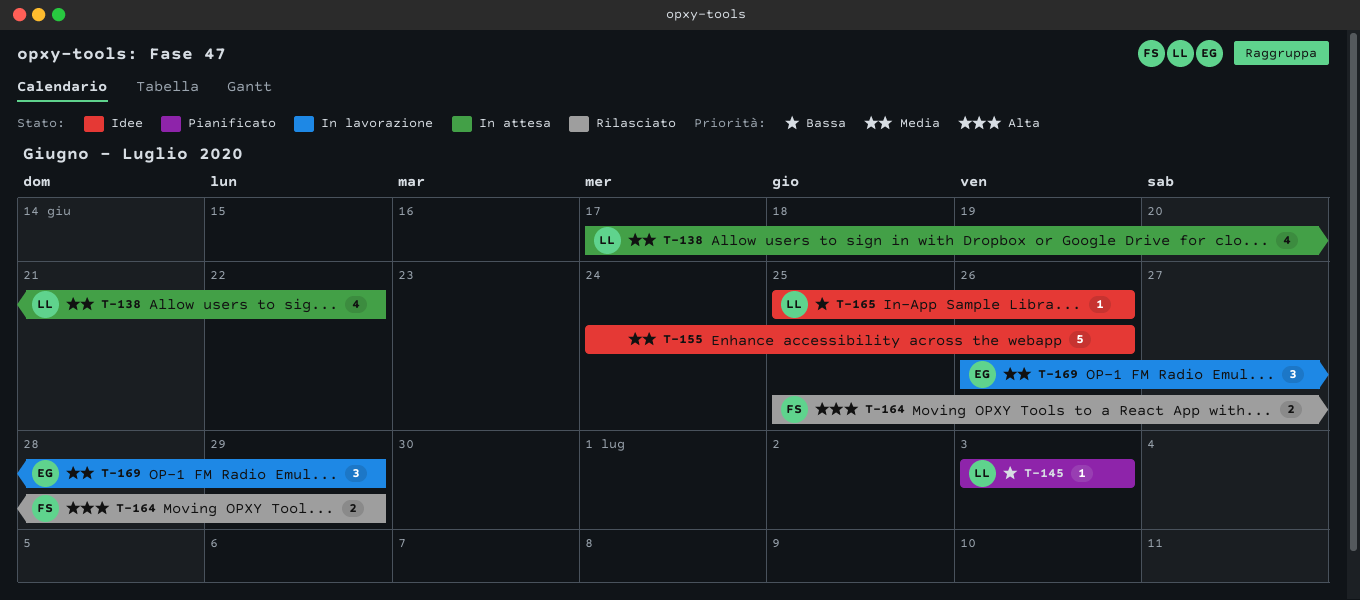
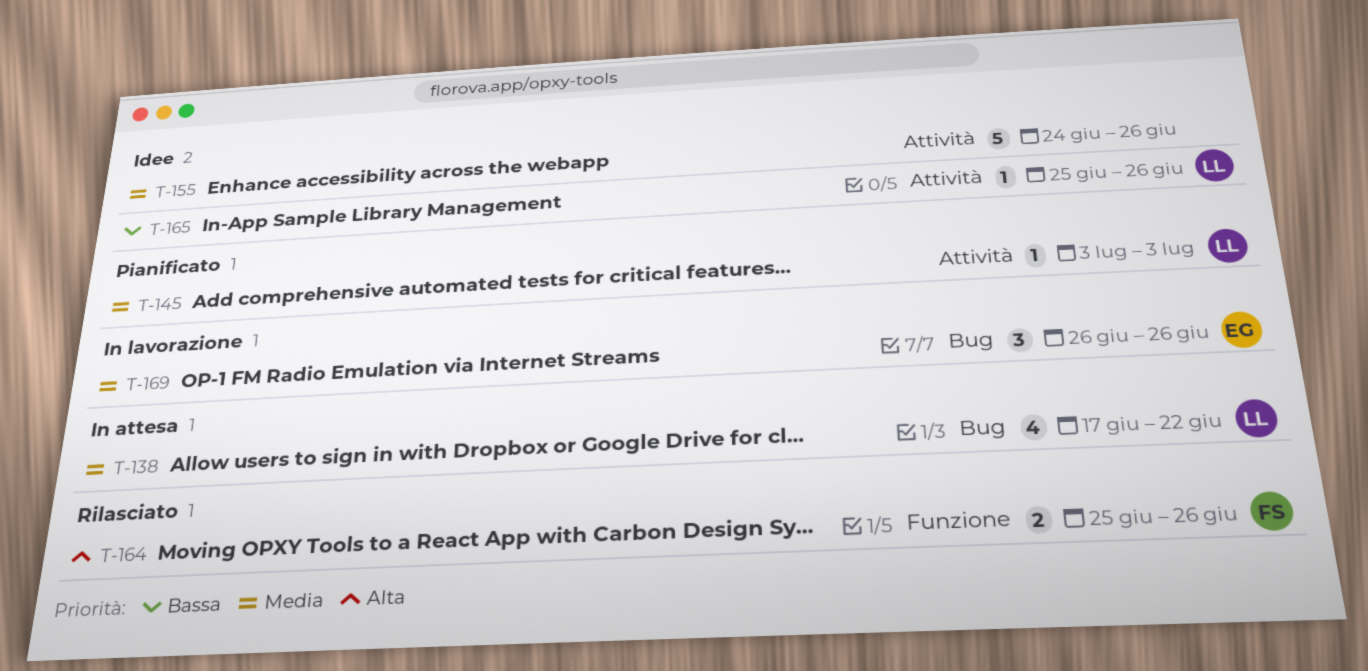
T-145, priority: Bassa -> Media
T-164, due: Jun 29 -> Jun 26
T-169, due: Jun 29 -> Jun 26

